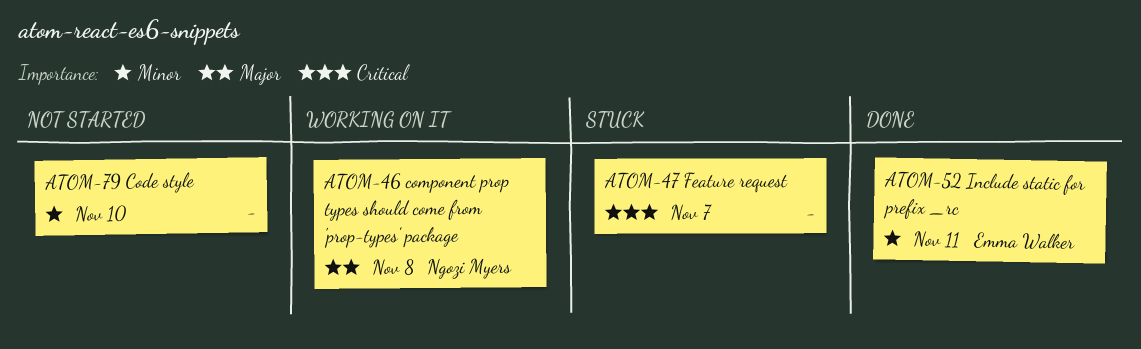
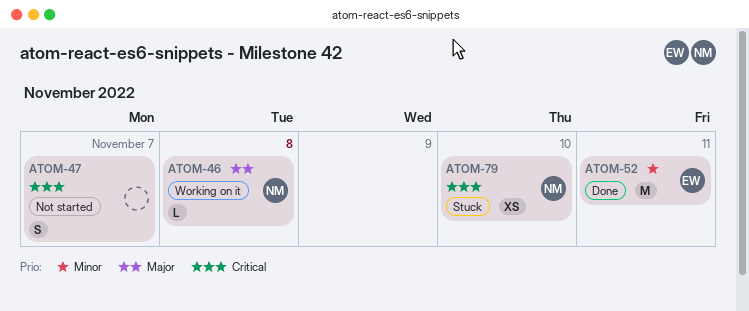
ATOM-47, status: Stuck -> Not started
ATOM-79, status: Not started -> Stuck
ATOM-79, owner: none -> Ngozi Myers
ATOM-79, priority: Minor -> Critical

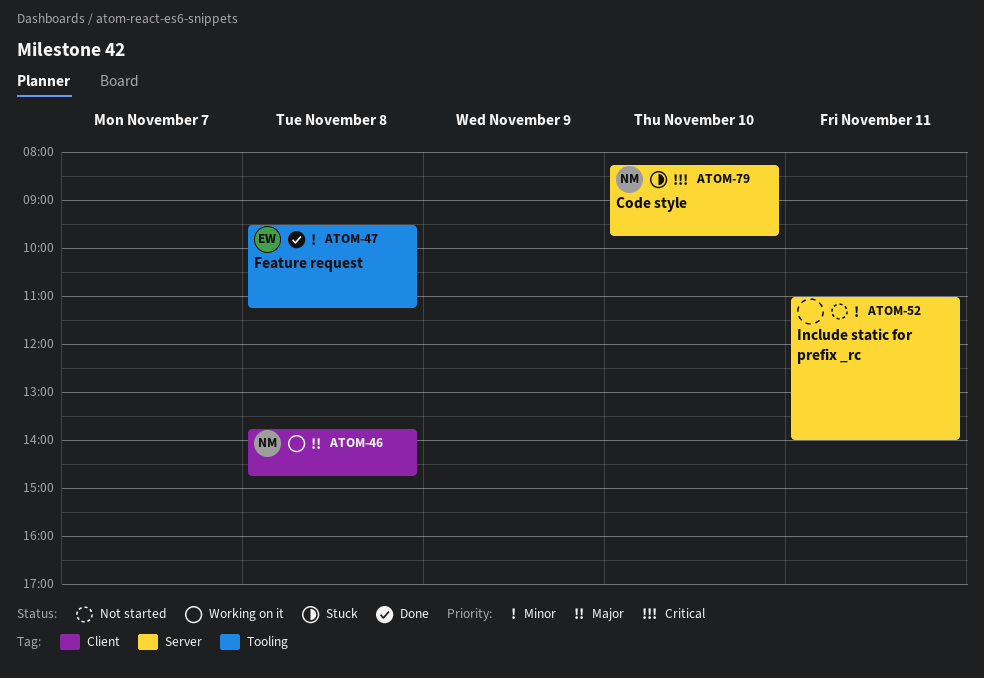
ATOM-47, status: Not started -> Done
ATOM-47, owner: none -> EW
ATOM-47, priority: Critical -> Minor
ATOM-47, day: Nov 7 -> Nov 8
ATOM-52, status: Done -> Not started
ATOM-52, owner: EW -> none

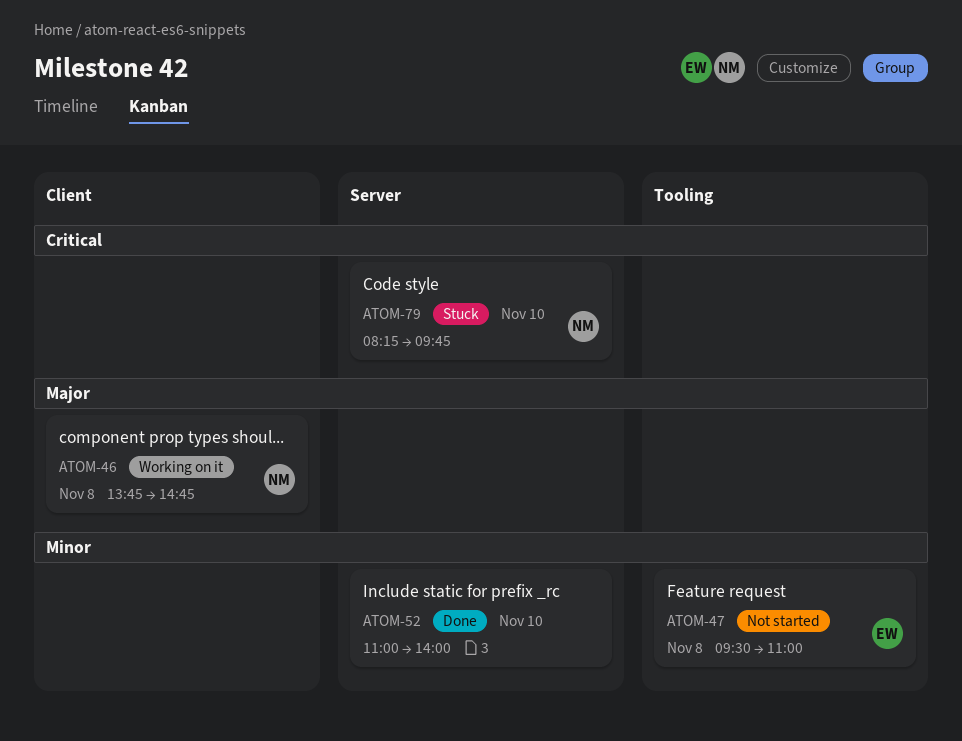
ATOM-47, status: Done -> Not started
ATOM-47, ends: 11:15 -> 11:00
ATOM-52, status: Not started -> Done
ATOM-52, day: Nov 11 -> Nov 10

